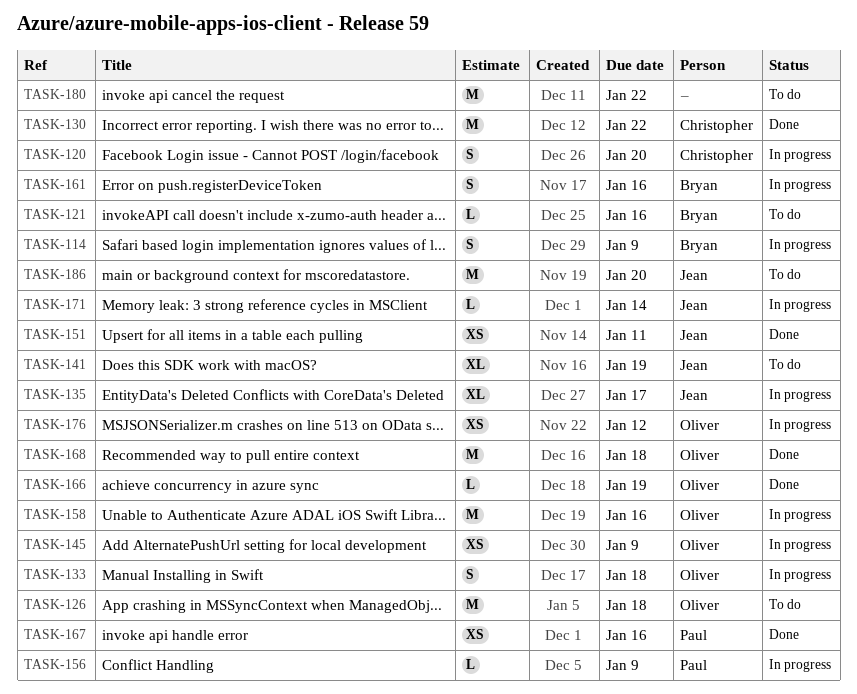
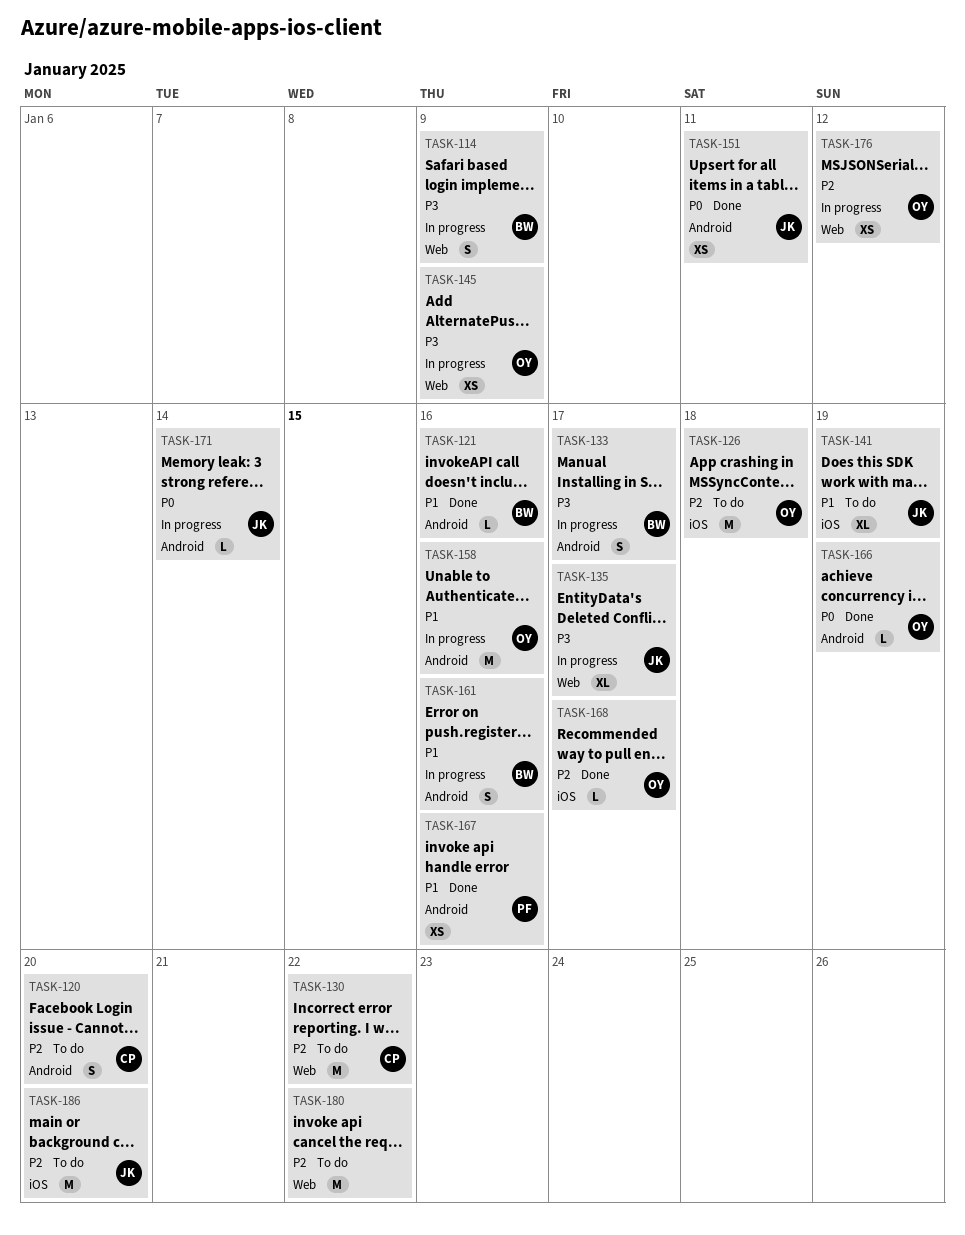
TASK-120, status: In progress -> To do
TASK-121, status: To do -> Done
TASK-130, status: Done -> To do
TASK-133, owner: Oliver -> Bryan
TASK-133, due: Jan 18 -> Jan 17
TASK-156: present -> none
TASK-168, estimate: M -> L
TASK-168, due: Jan 18 -> Jan 17

